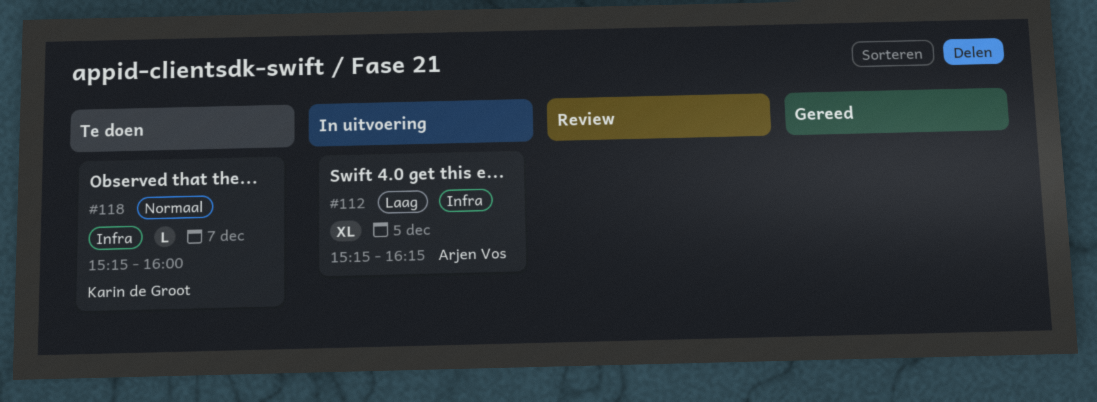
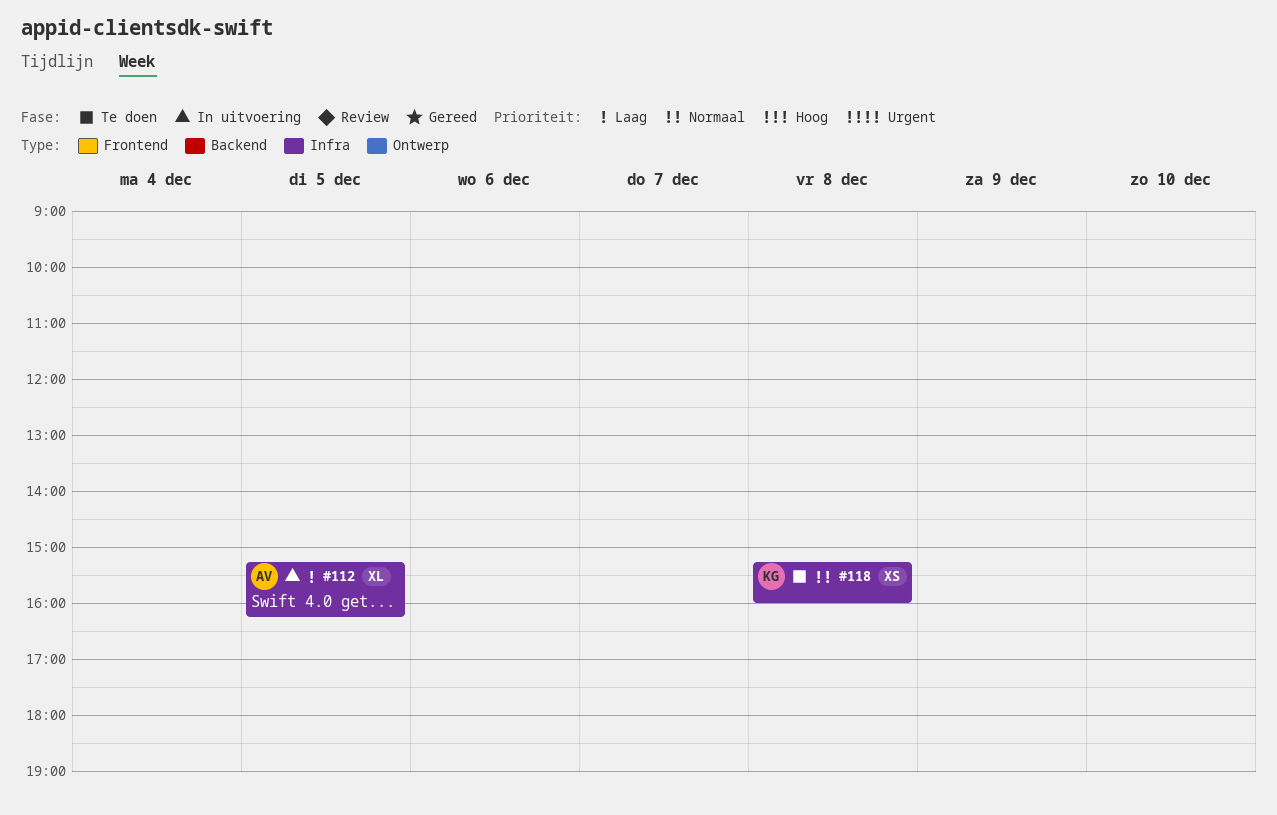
#118, estimate: L -> XS
#118, day: Dec 7 -> Dec 8

